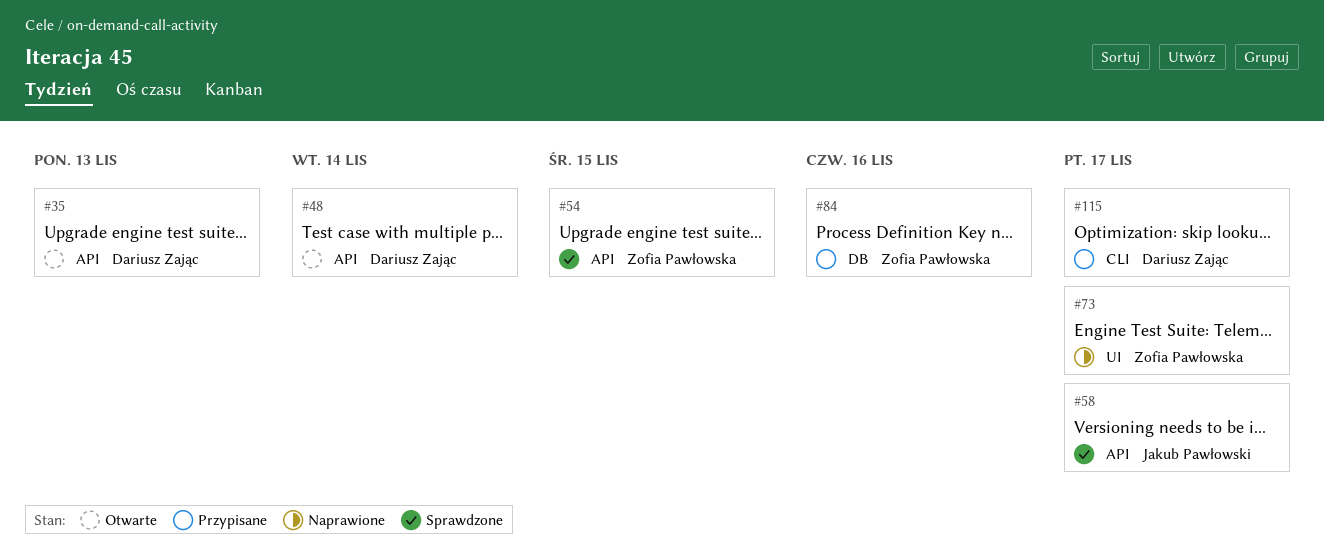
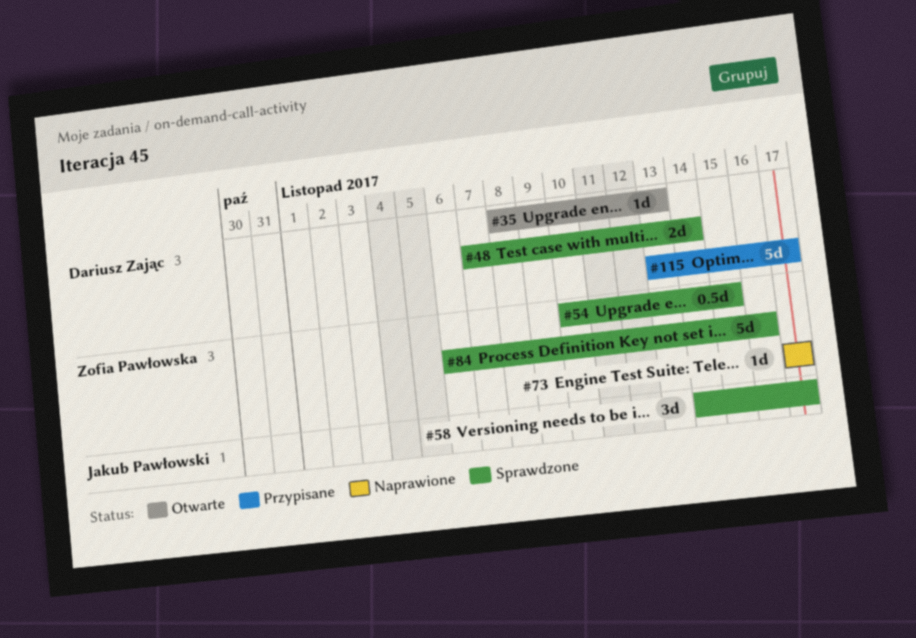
#48, status: Otwarte -> Sprawdzone
#84, status: Przypisane -> Sprawdzone

